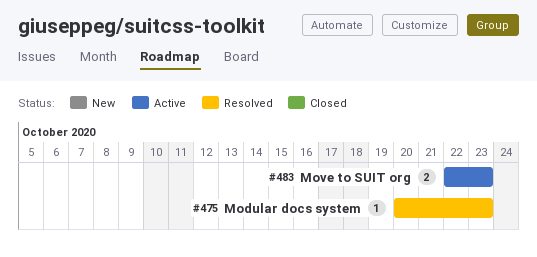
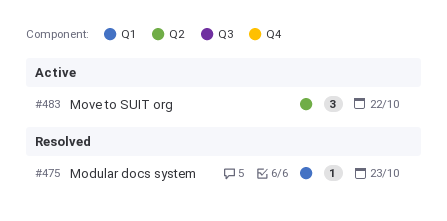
#483, estimate: 2 -> 3
#483, due: Oct 23 -> Oct 22

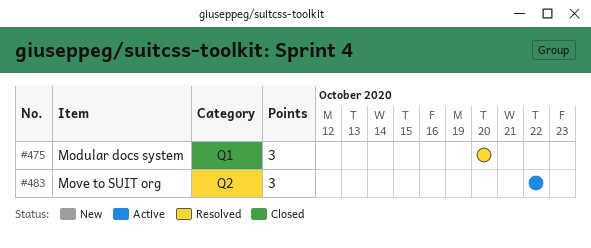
#475, estimate: 1 -> 3
#475, due: Oct 23 -> Oct 20

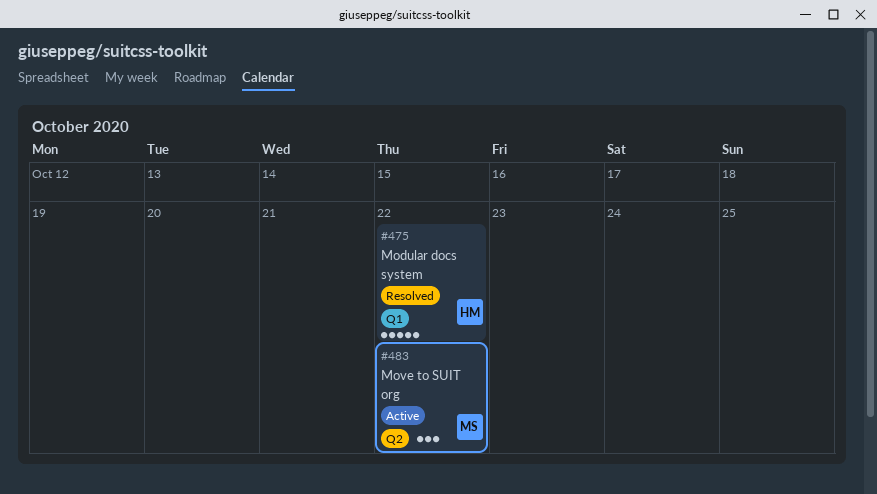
#475, estimate: 3 -> 5
#475, due: Oct 20 -> Oct 22

